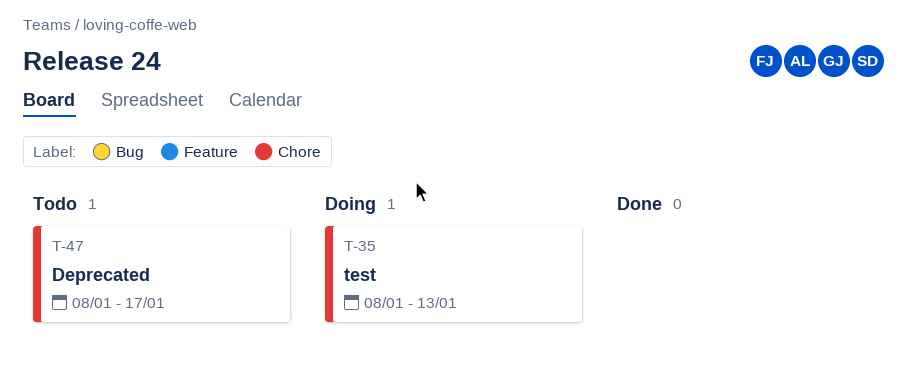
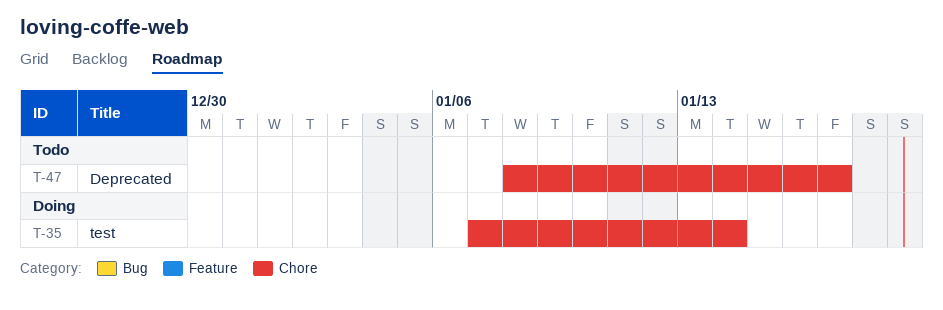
T-35, start: Jan 8 -> Jan 7
T-35, due: Jan 13 -> Jan 14

